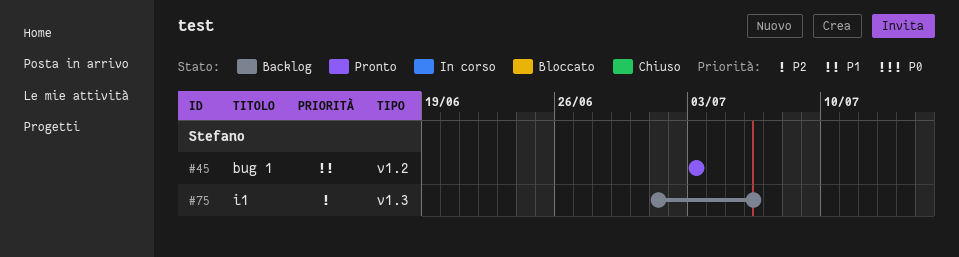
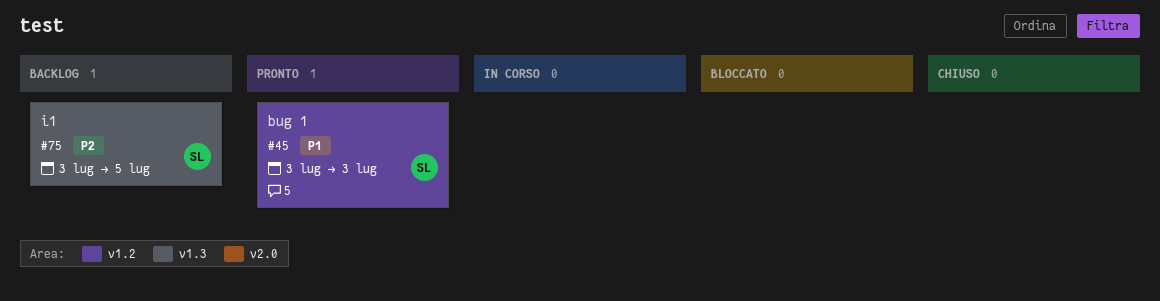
#75, start: Jul 1 -> Jul 3
#75, due: Jul 6 -> Jul 5

